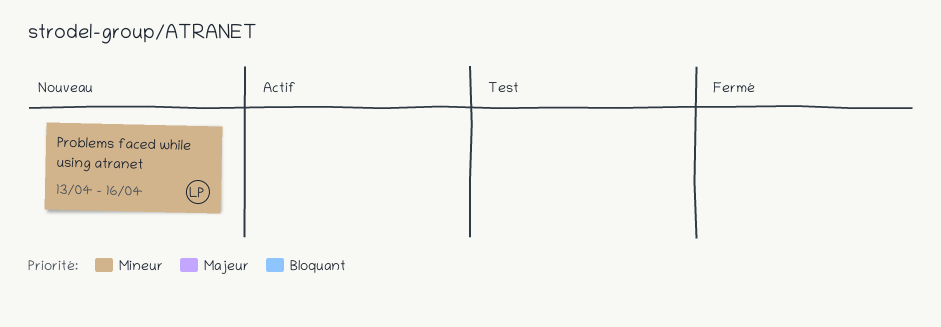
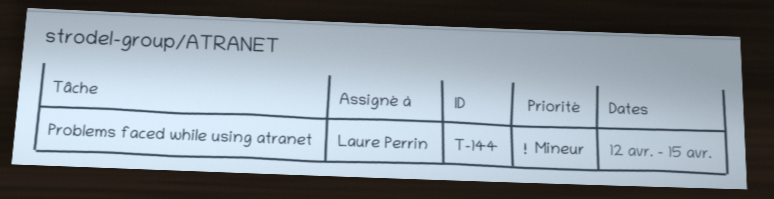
Problems faced while using atranet, start: Apr 13 -> Apr 12
Problems faced while using atranet, due: Apr 16 -> Apr 15

